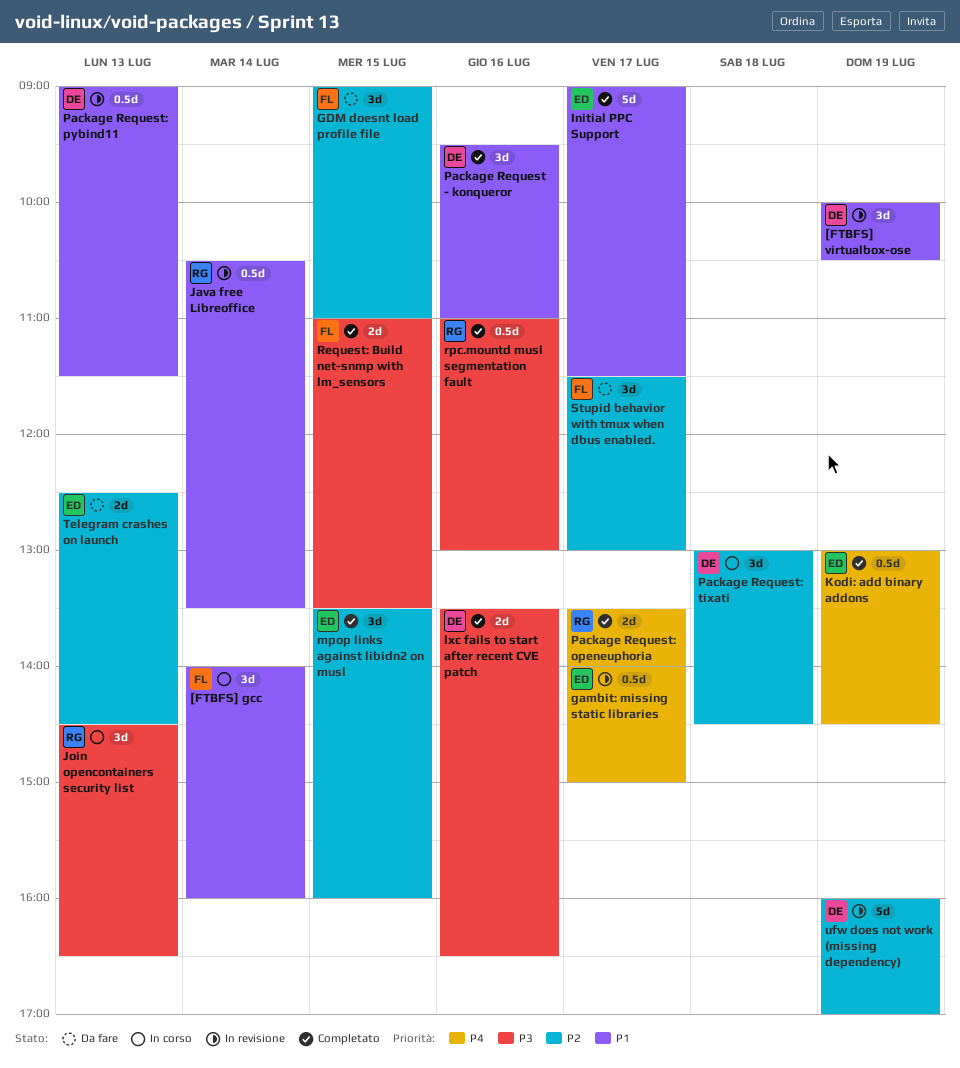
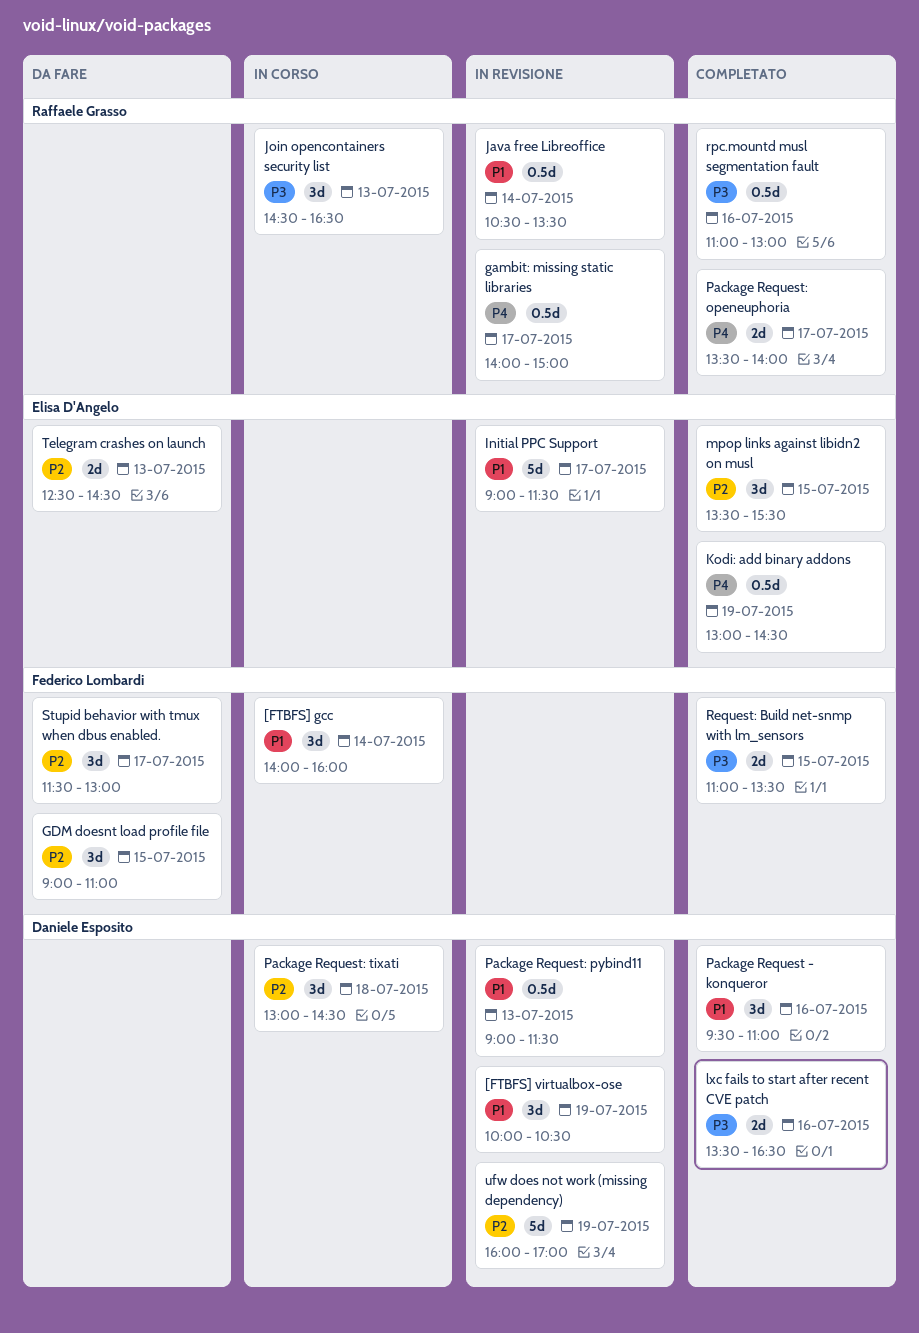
gambit: missing static libraries, owner: Elisa D'Angelo -> Raffaele Grasso
Initial PPC Support, status: Completato -> In revisione
mpop links against libidn2 on musl, ends: 16:00 -> 15:30

